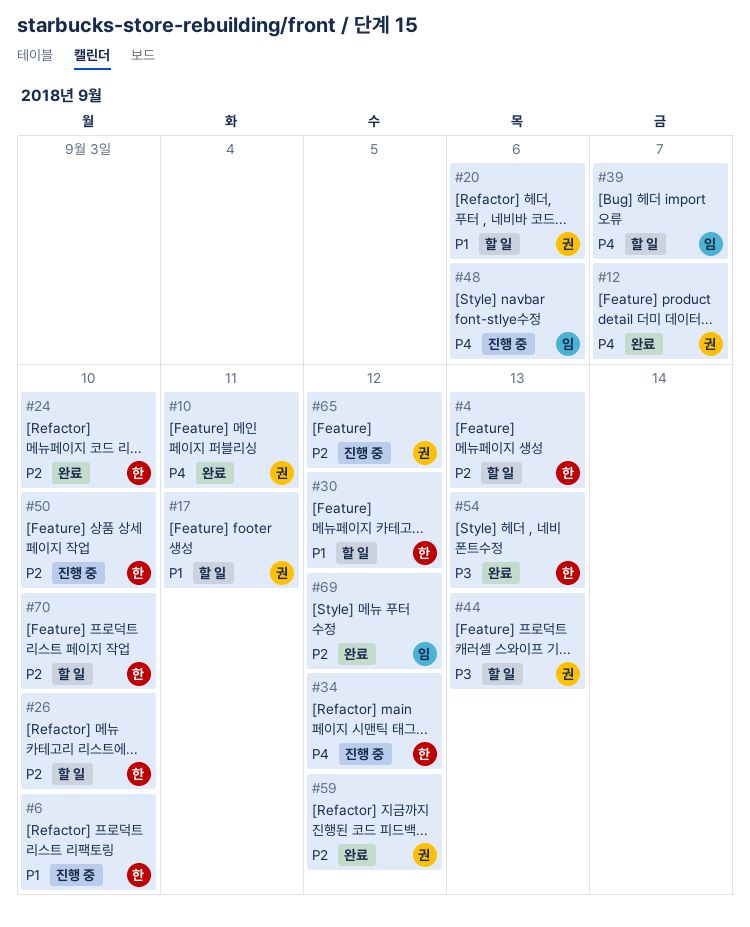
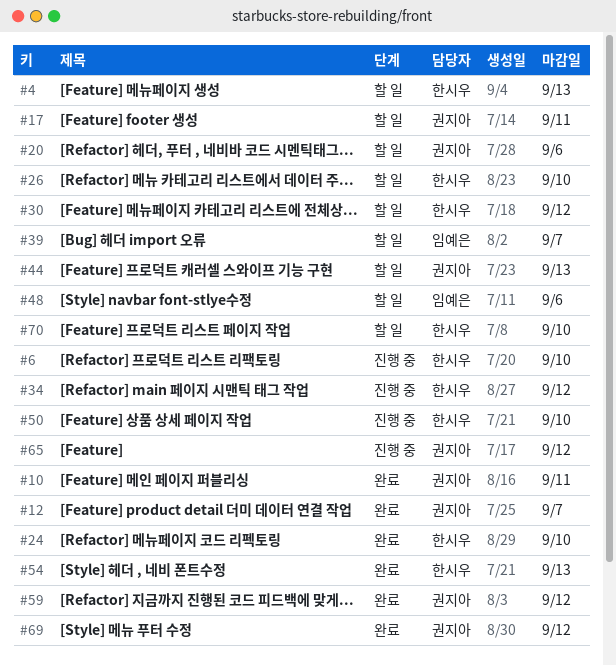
#48, status: 진행 중 -> 할 일
#69, owner: 임예은 -> 권지아

